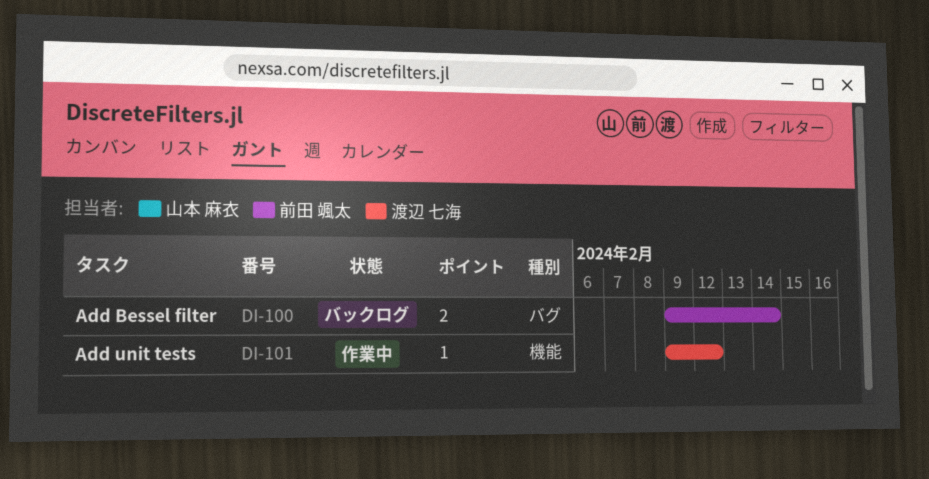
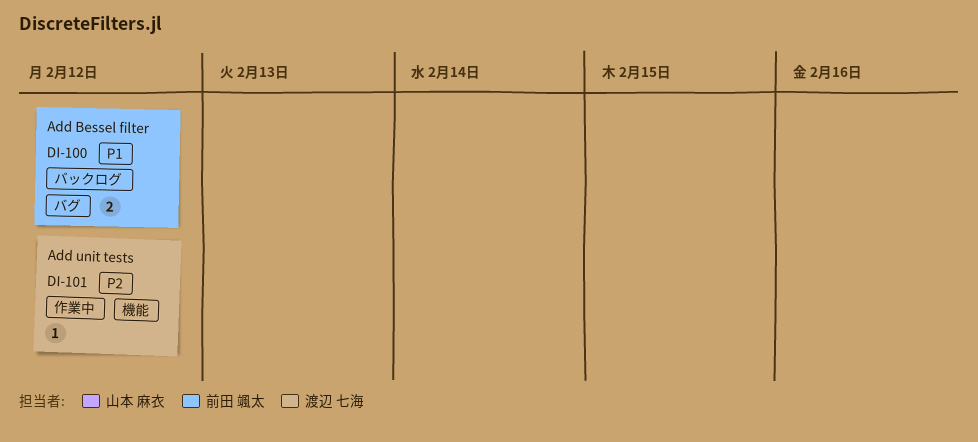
DI-100, due: Feb 14 -> Feb 12

